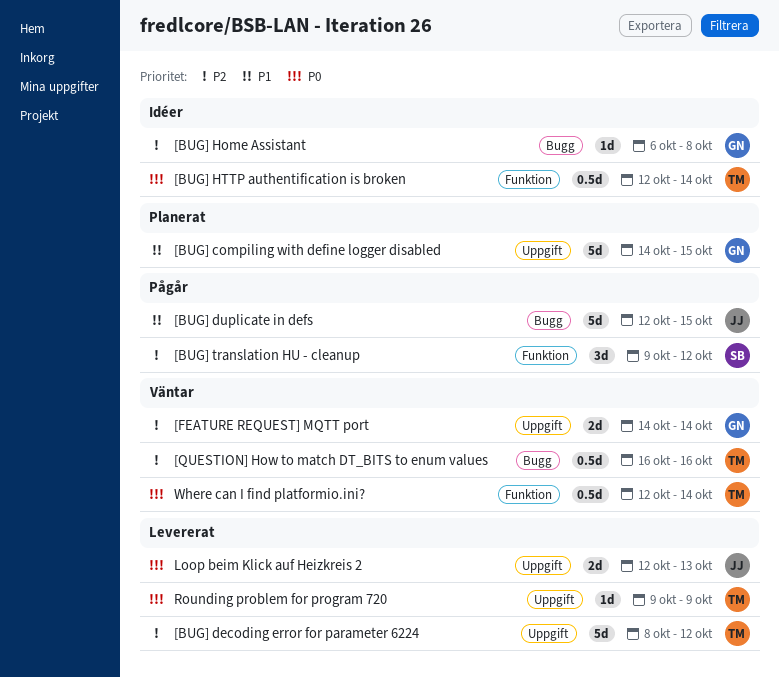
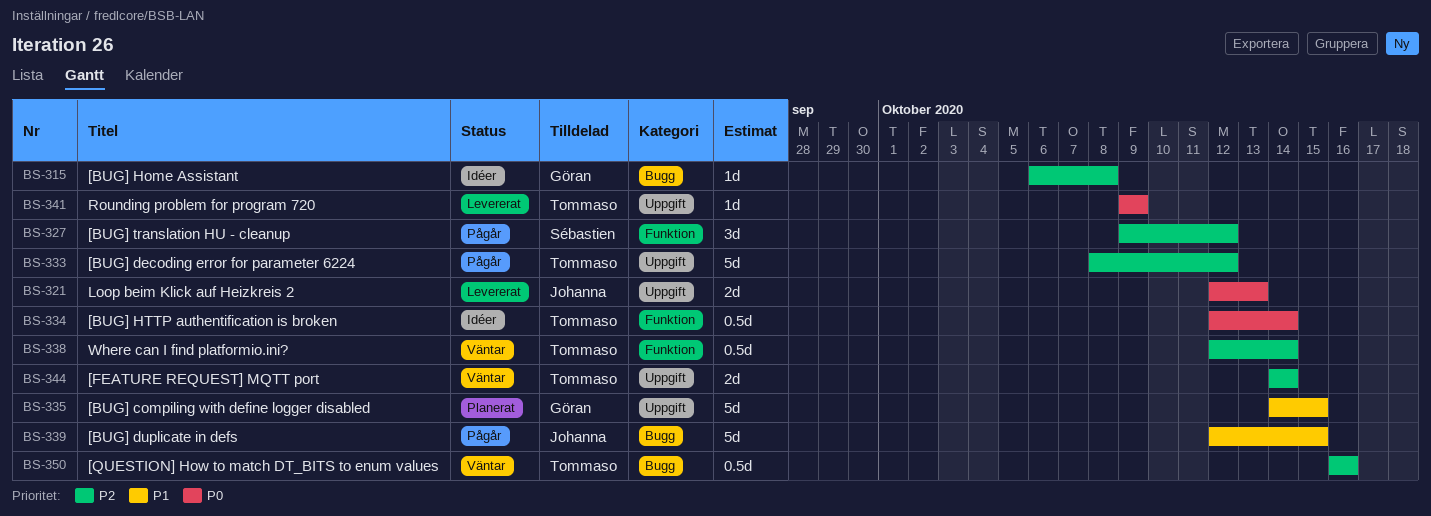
[BUG] decoding error for parameter 6224, status: Levererat -> Pågår
[FEATURE REQUEST] MQTT port, owner: Göran -> Tommaso
Where can I find platformio.ini?, priority: P0 -> P2

